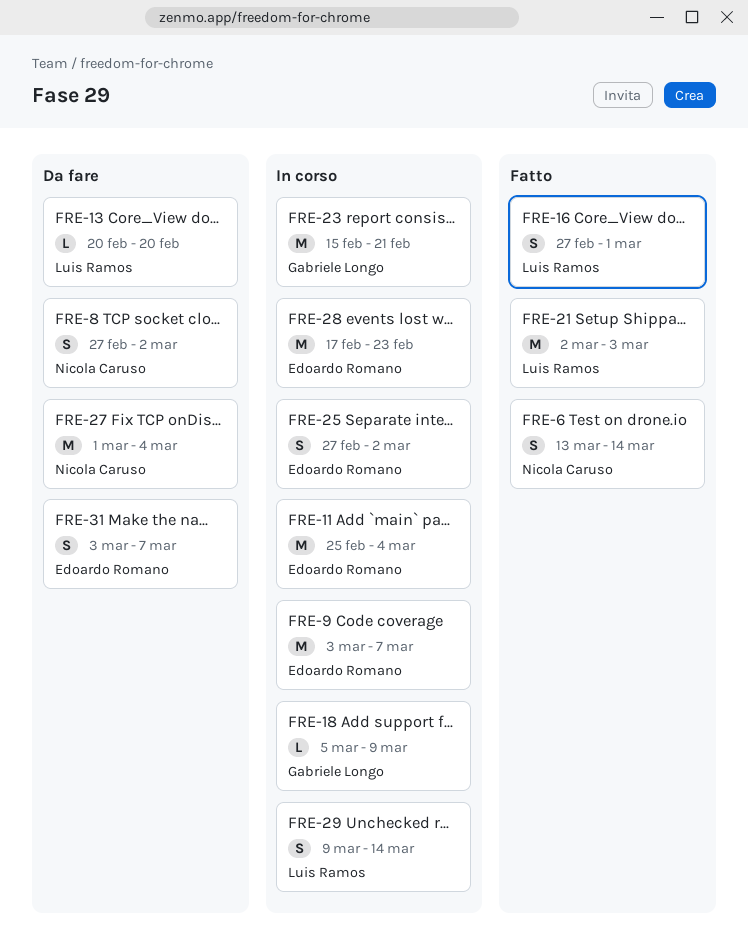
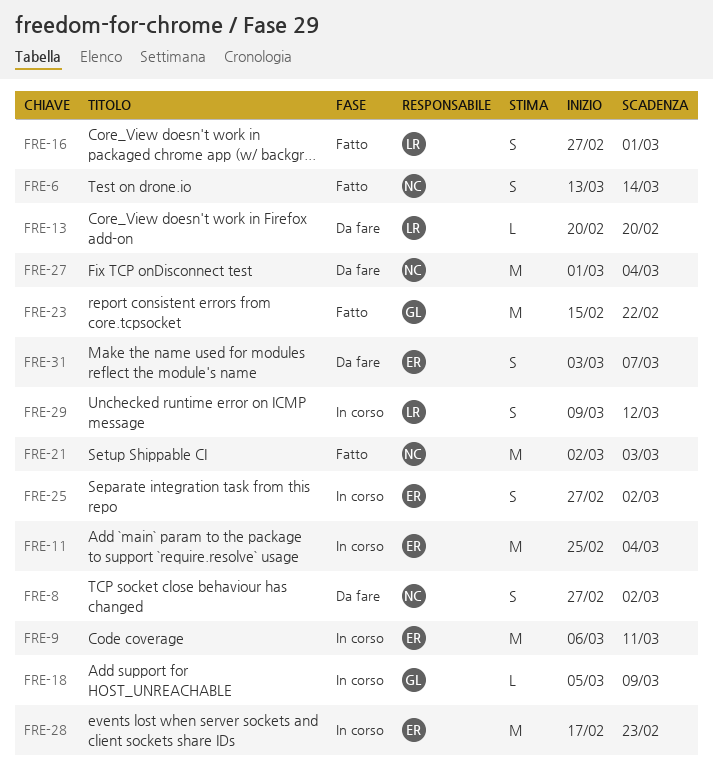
FRE-9, start: Mar 3 -> Mar 6
FRE-9, due: Mar 7 -> Mar 11
FRE-21, owner: Luis Ramos -> Nicola Caruso
FRE-23, status: In corso -> Fatto
FRE-23, due: Feb 21 -> Feb 22
FRE-29, due: Mar 14 -> Mar 12

